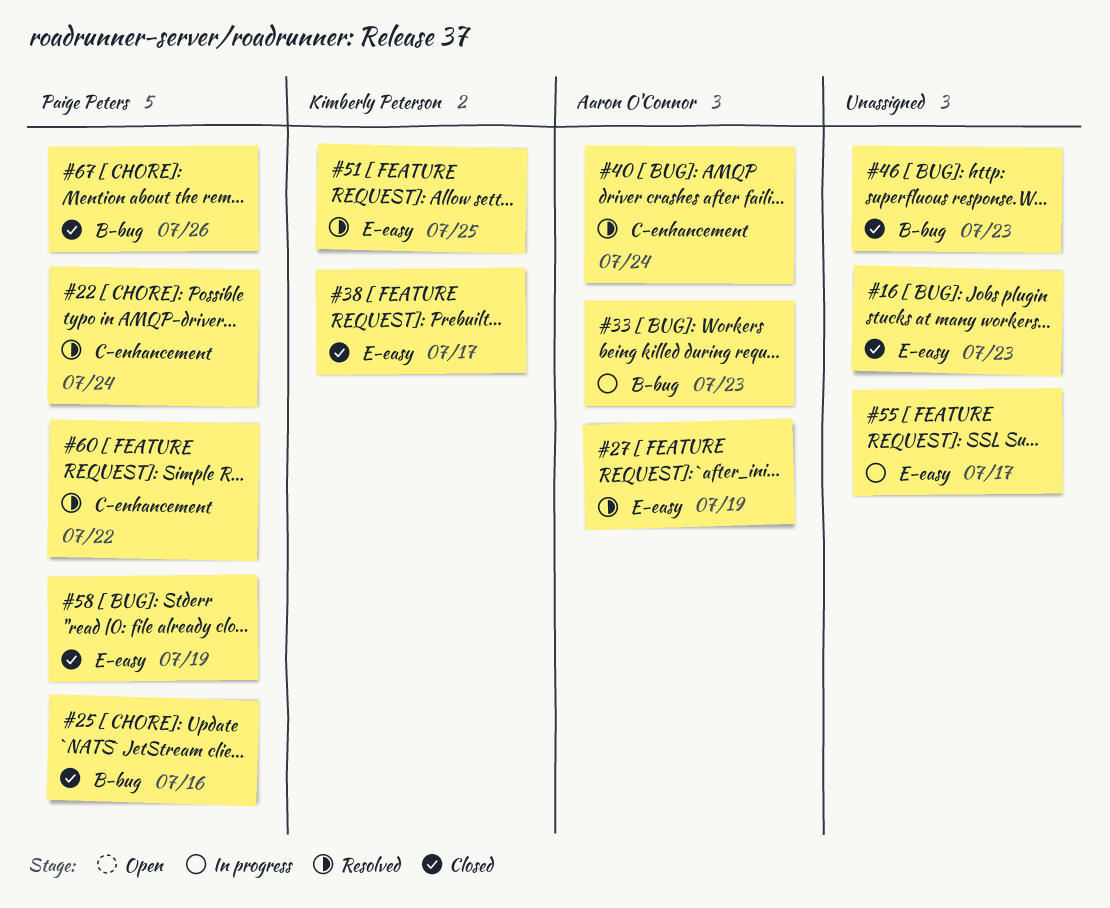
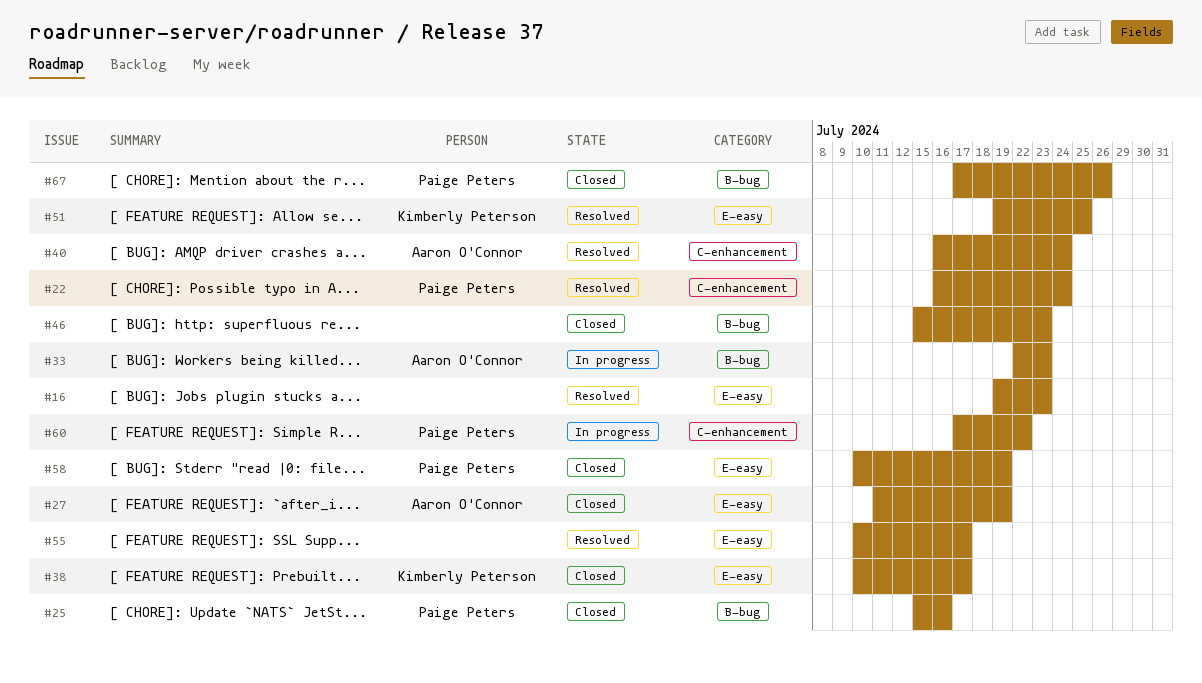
#16, status: Closed -> Resolved
#27, status: Resolved -> Closed
#55, status: In progress -> Resolved
#60, status: Resolved -> In progress

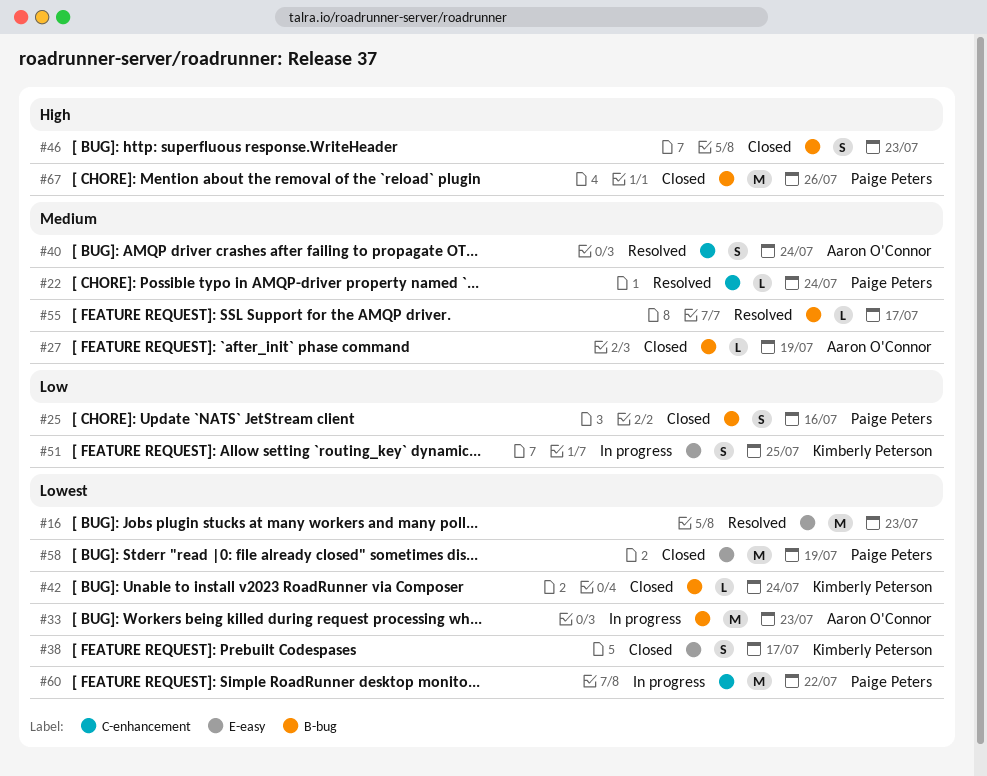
#27, label: E-easy -> B-bug
#42: none -> present
#51, status: Resolved -> In progress
#55, label: E-easy -> B-bug

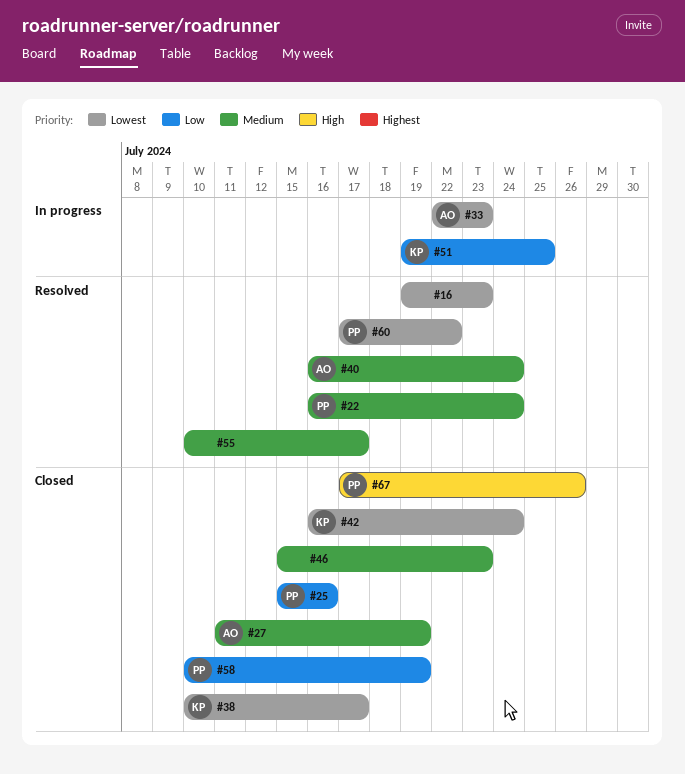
#46, priority: High -> Medium
#58, priority: Lowest -> Low
#60, status: In progress -> Resolved

